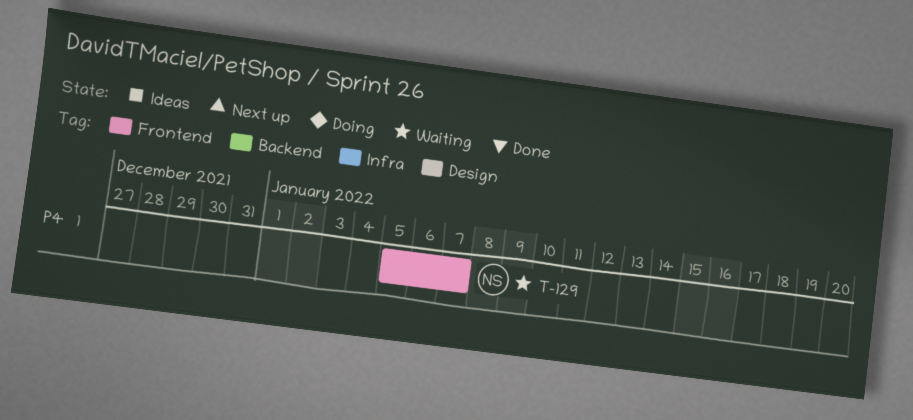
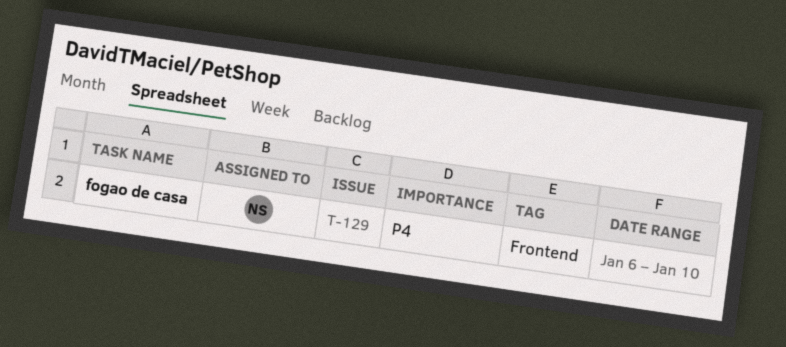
T-129, start: Jan 5 -> Jan 6
T-129, due: Jan 7 -> Jan 10

